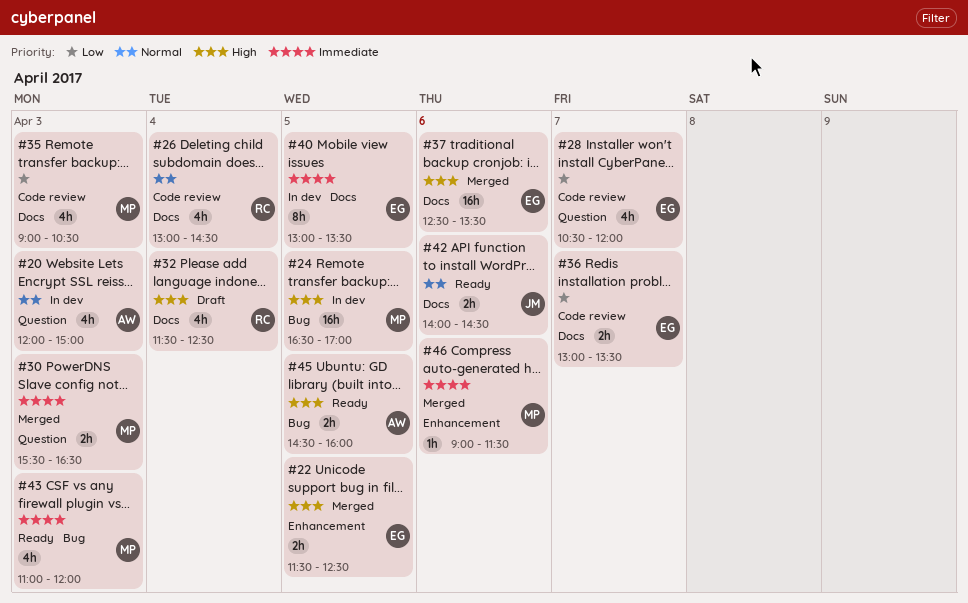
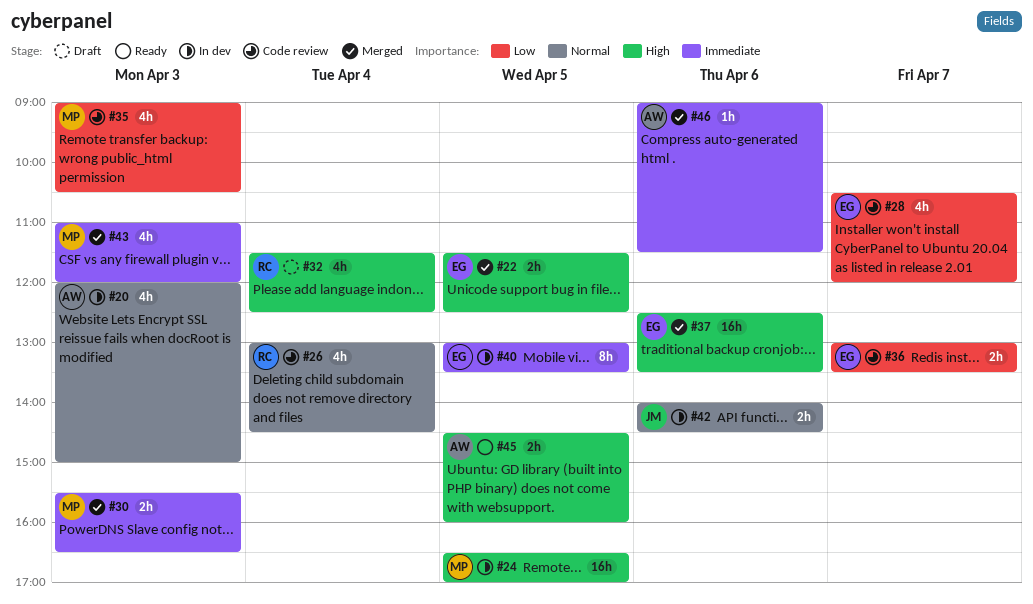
#42, status: Ready -> In dev
#43, status: Ready -> Merged
#46, owner: MP -> AW

